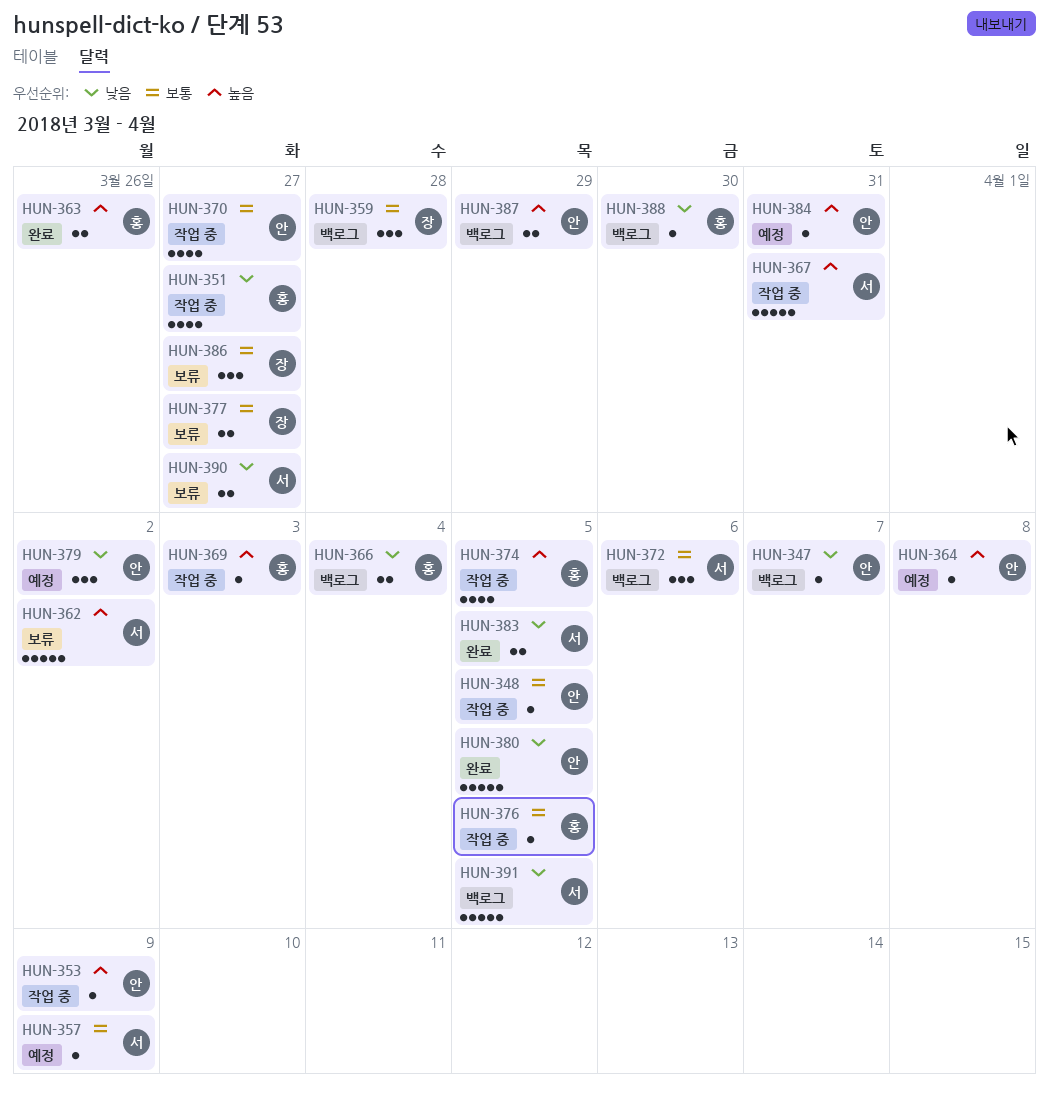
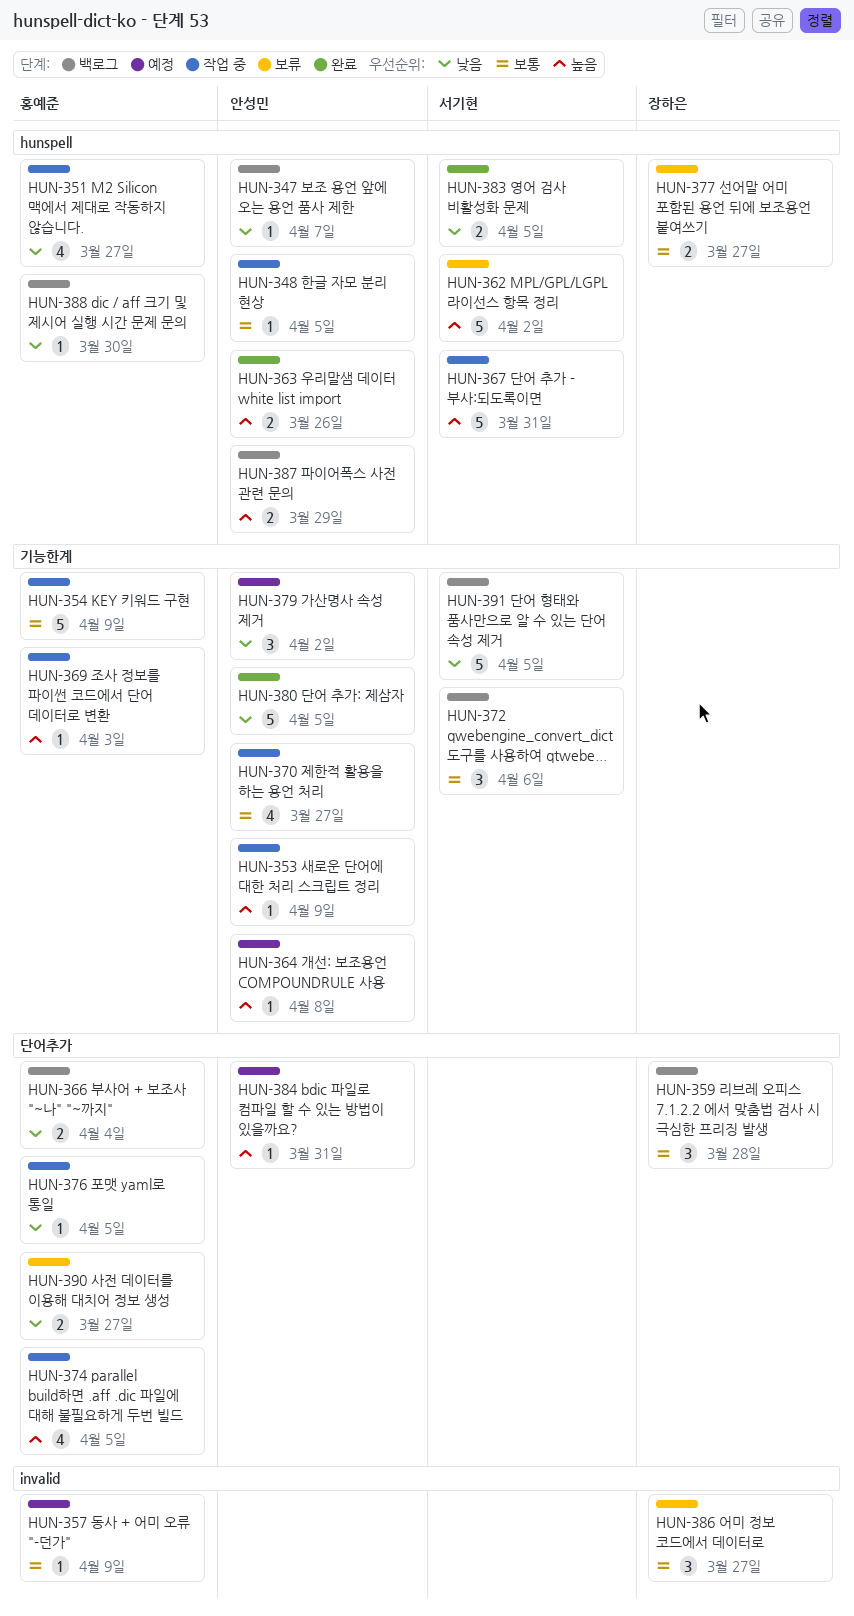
HUN-354: none -> present
HUN-357, owner: 서기현 -> 홍예준
HUN-363, owner: 홍예준 -> 안성민
HUN-376, priority: 보통 -> 낮음
HUN-390, owner: 서기현 -> 홍예준

